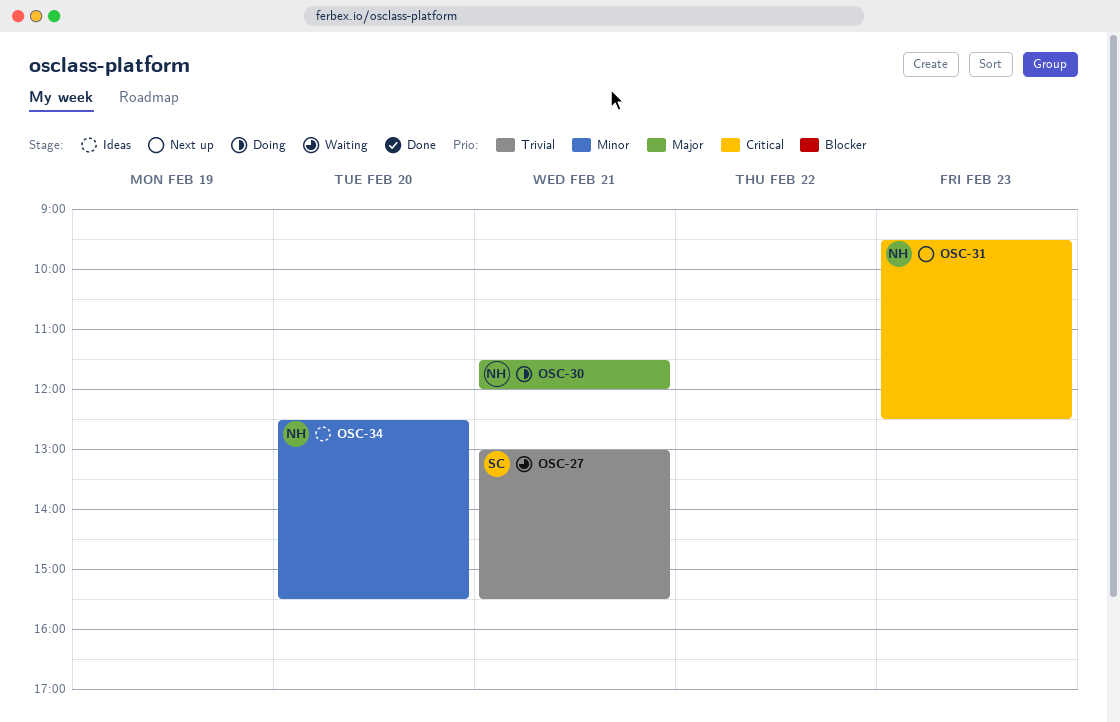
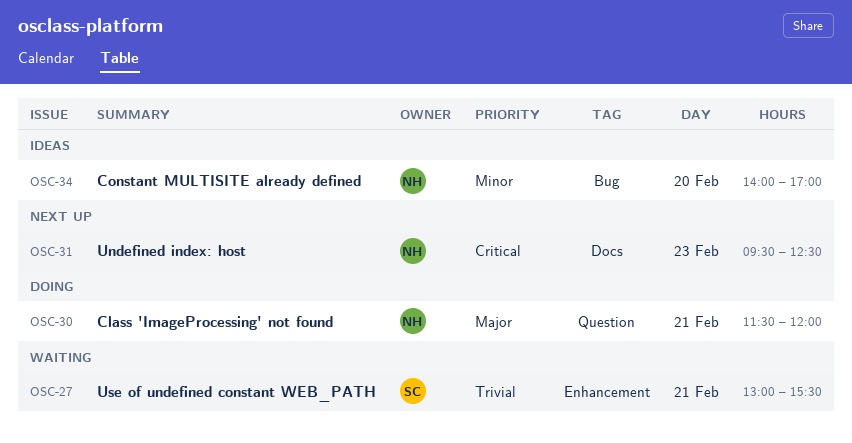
OSC-34, begins: 12:30 -> 14:00
OSC-34, ends: 15:30 -> 17:00

